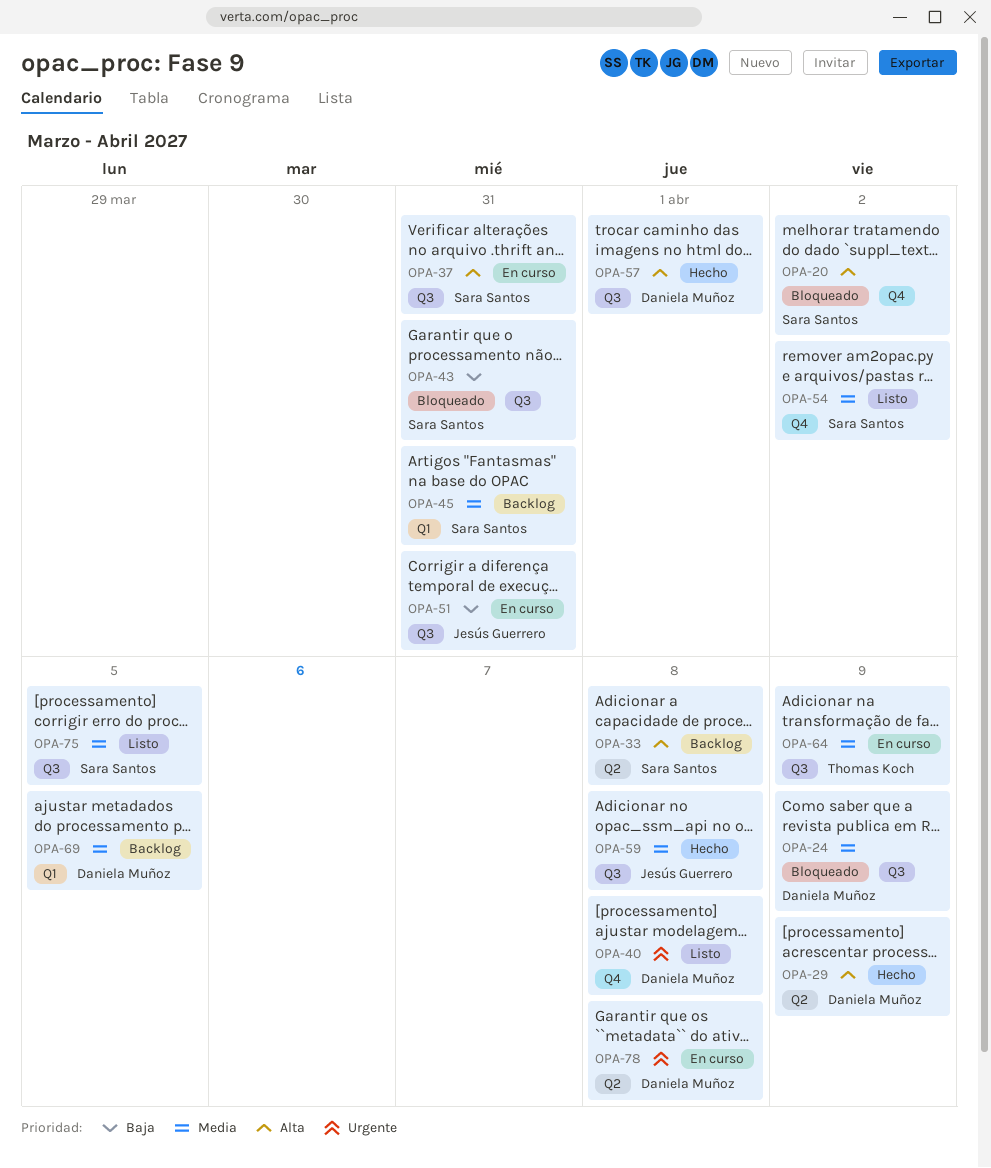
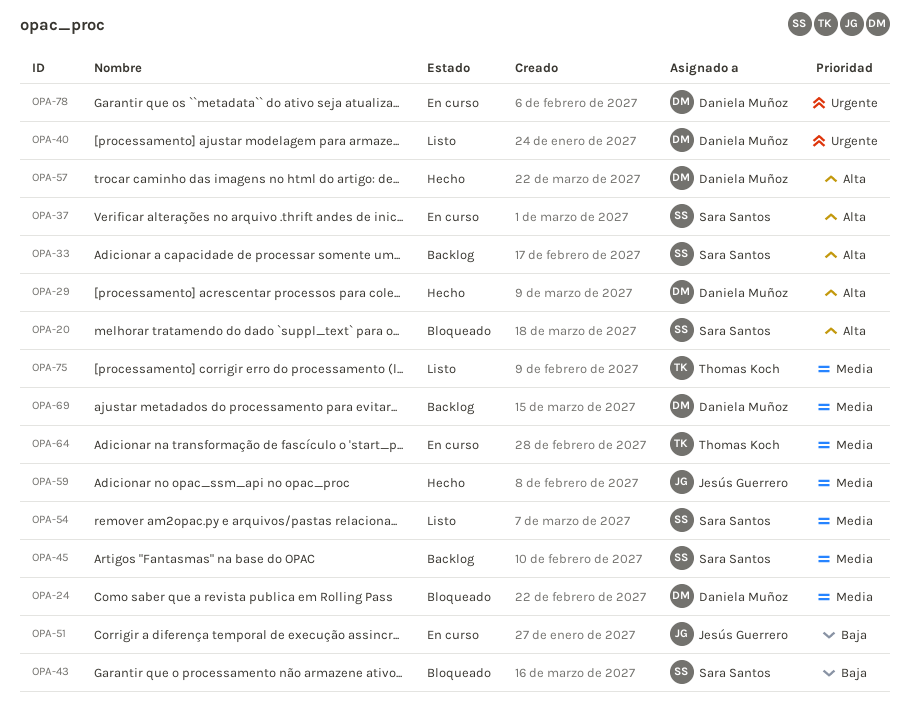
OPA-75, owner: Sara Santos -> Thomas Koch

